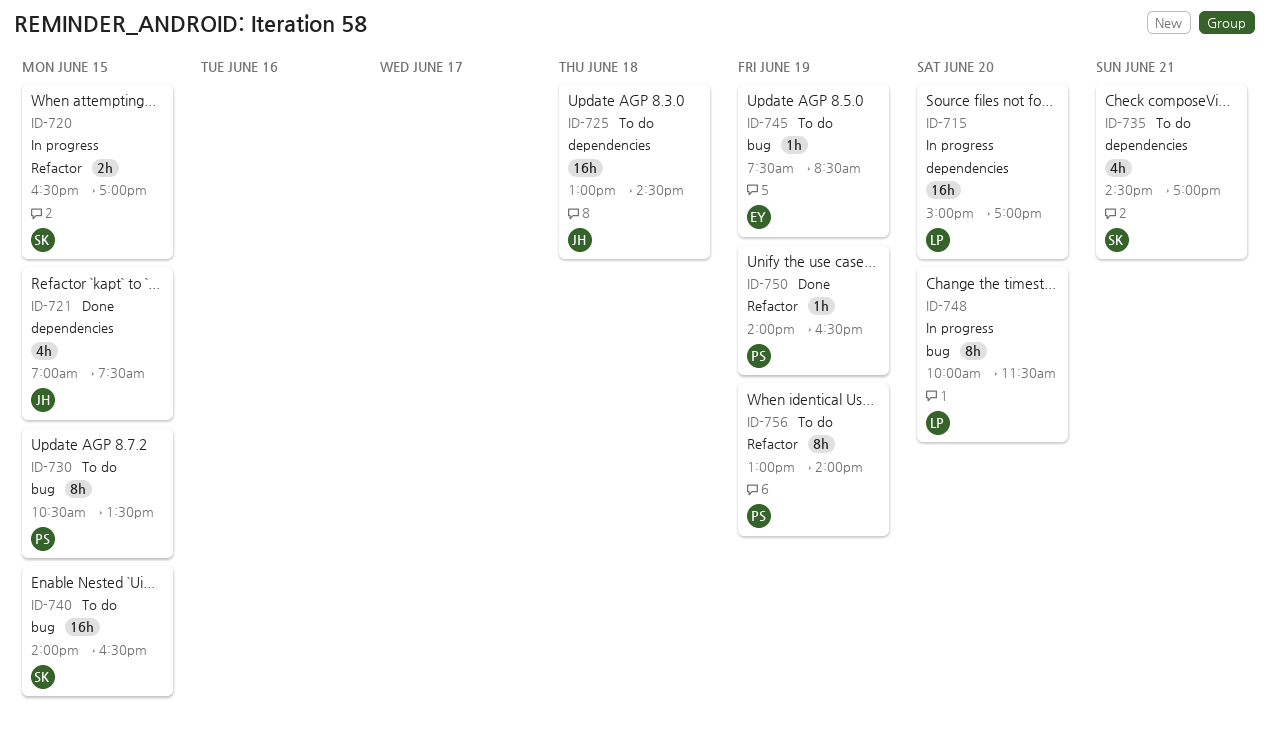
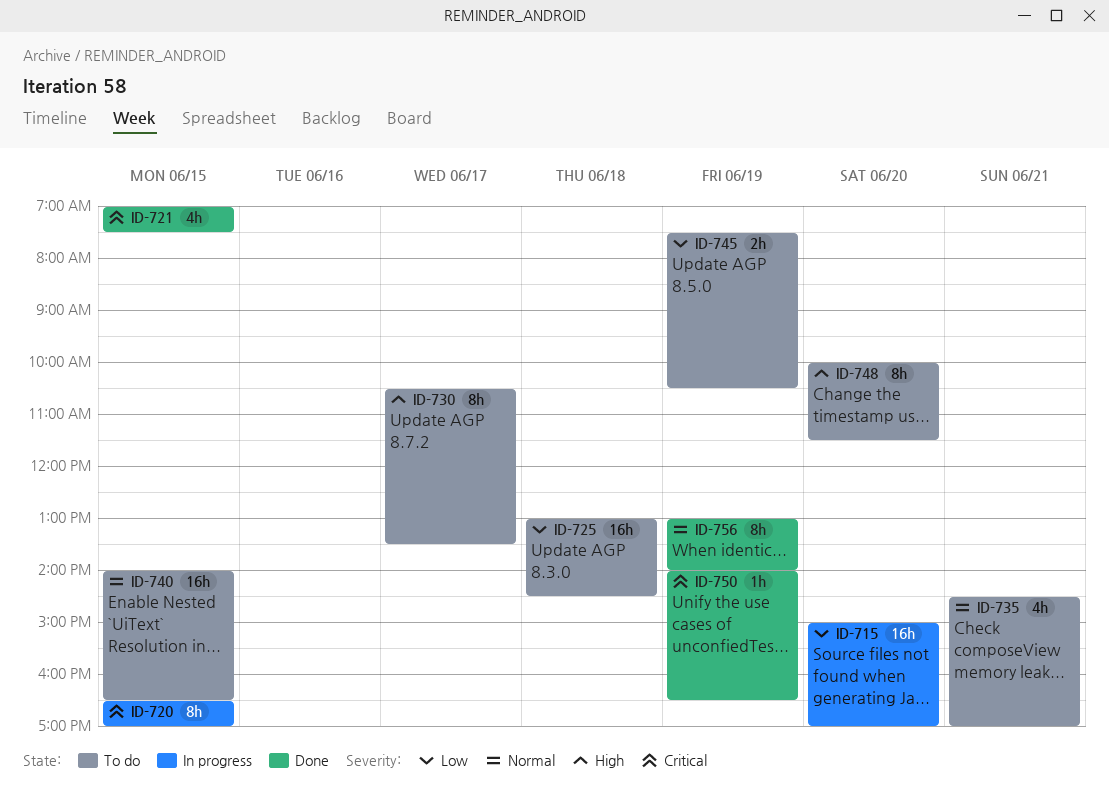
ID-720, estimate: 2h -> 8h
ID-730, day: Jun 15 -> Jun 17
ID-745, estimate: 1h -> 2h
ID-745, ends: 08:30 -> 10:30
ID-748, status: In progress -> To do
ID-756, status: To do -> Done

